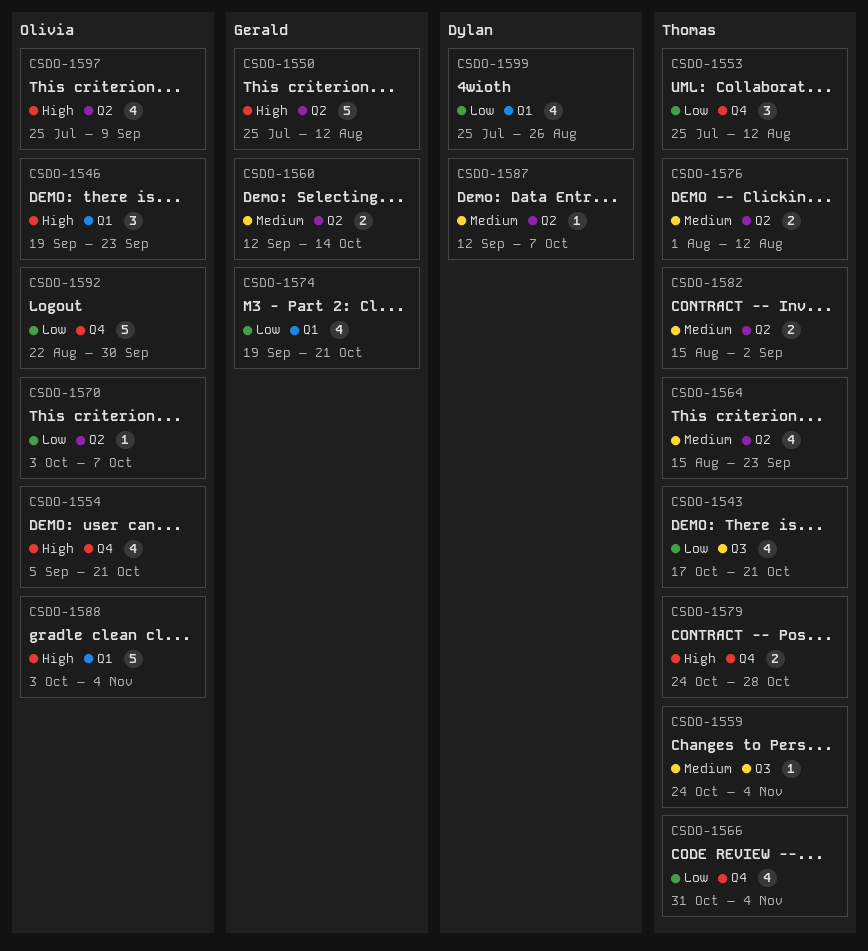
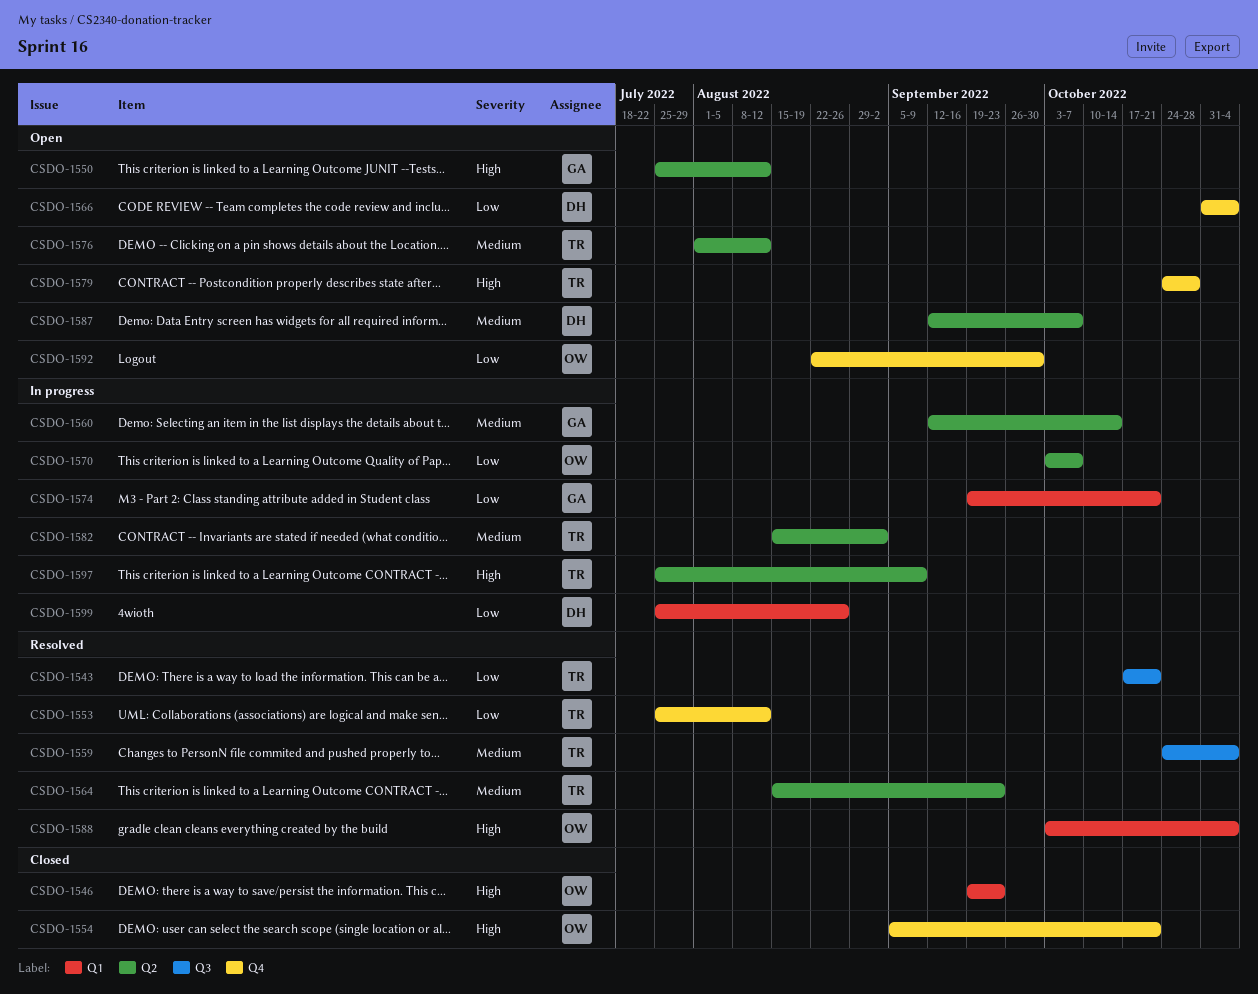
CSDO-1566, owner: Thomas -> Dylan
CSDO-1597, owner: Olivia -> Thomas

